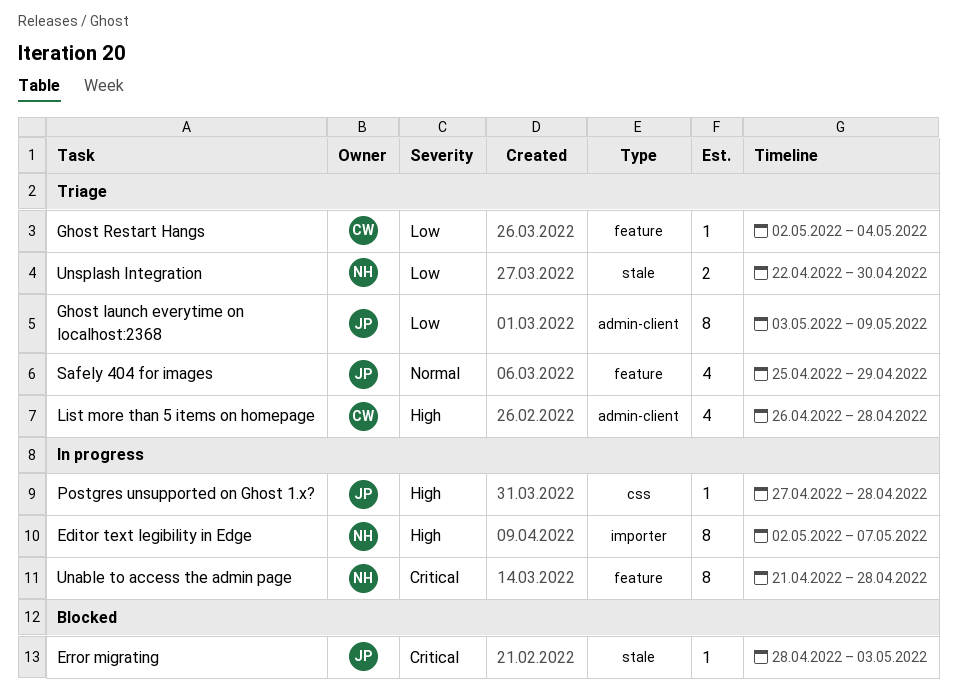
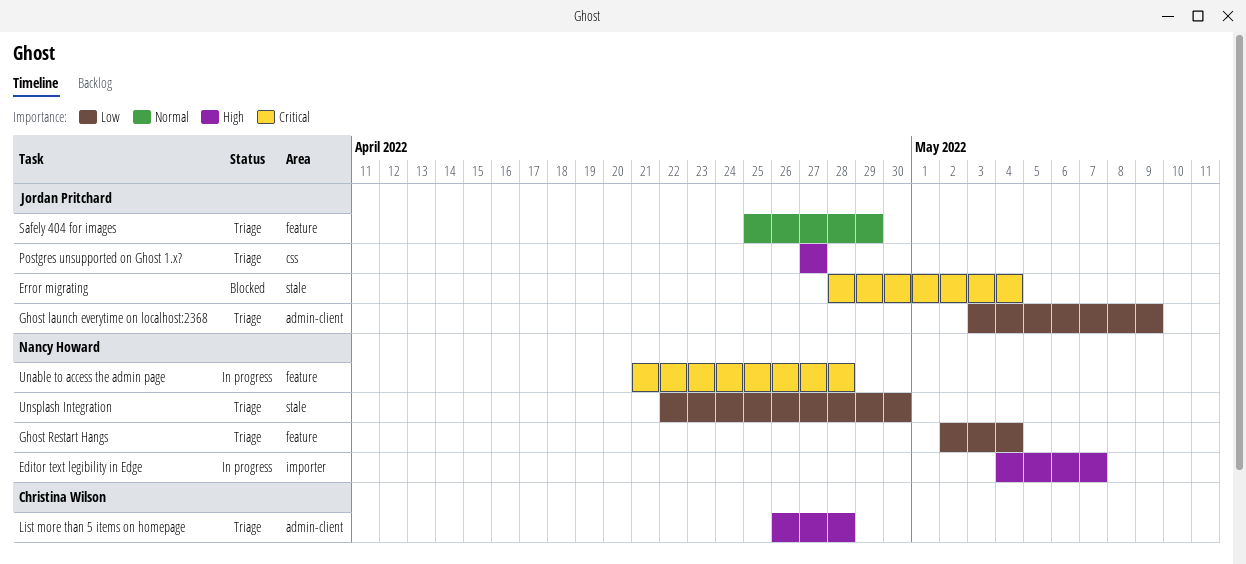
Editor text legibility in Edge, start: May 2 -> May 4
Error migrating, due: May 3 -> May 4
Ghost Restart Hangs, owner: Christina Wilson -> Nancy Howard
Postgres unsupported on Ghost 1.x?, status: In progress -> Triage
Postgres unsupported on Ghost 1.x?, due: Apr 28 -> Apr 27

